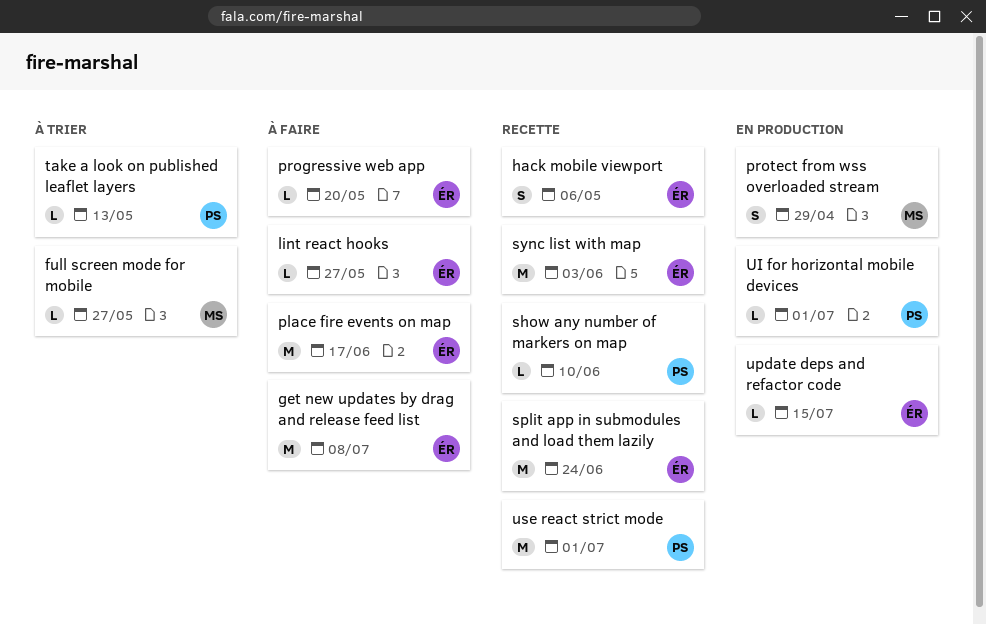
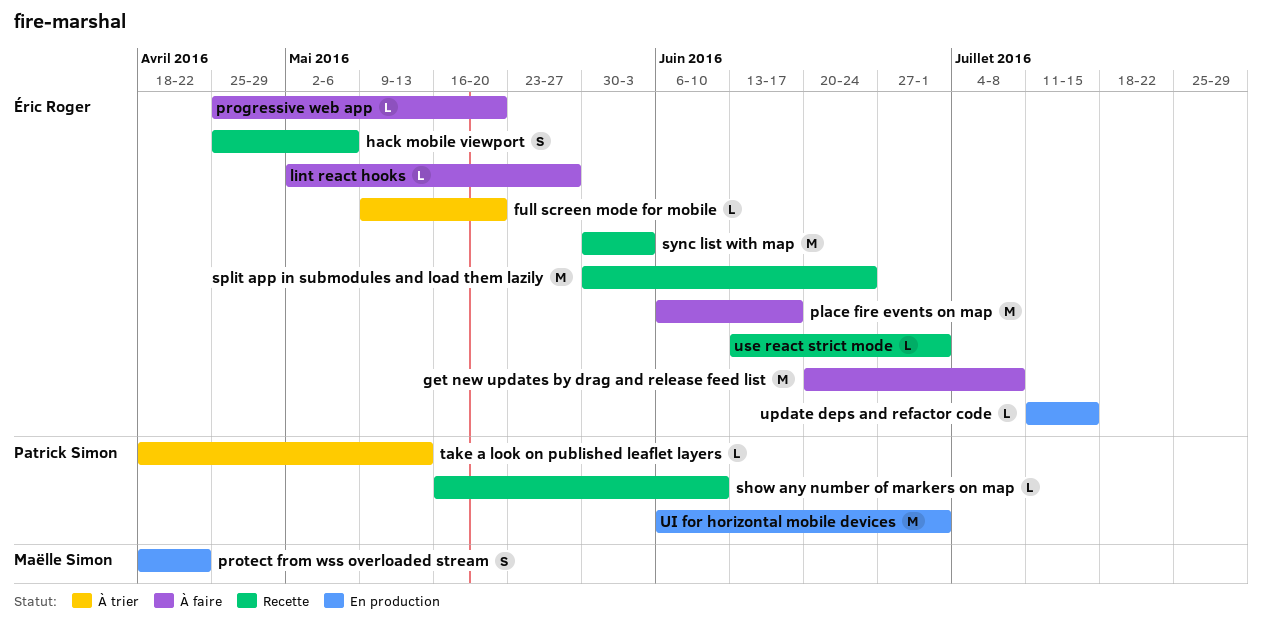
full screen mode for mobile, owner: Maëlle Simon -> Éric Roger
full screen mode for mobile, due: May 27 -> May 20
protect from wss overloaded stream, due: Apr 29 -> Apr 22
UI for horizontal mobile devices, estimate: L -> M
use react strict mode, owner: Patrick Simon -> Éric Roger
use react strict mode, estimate: M -> L

